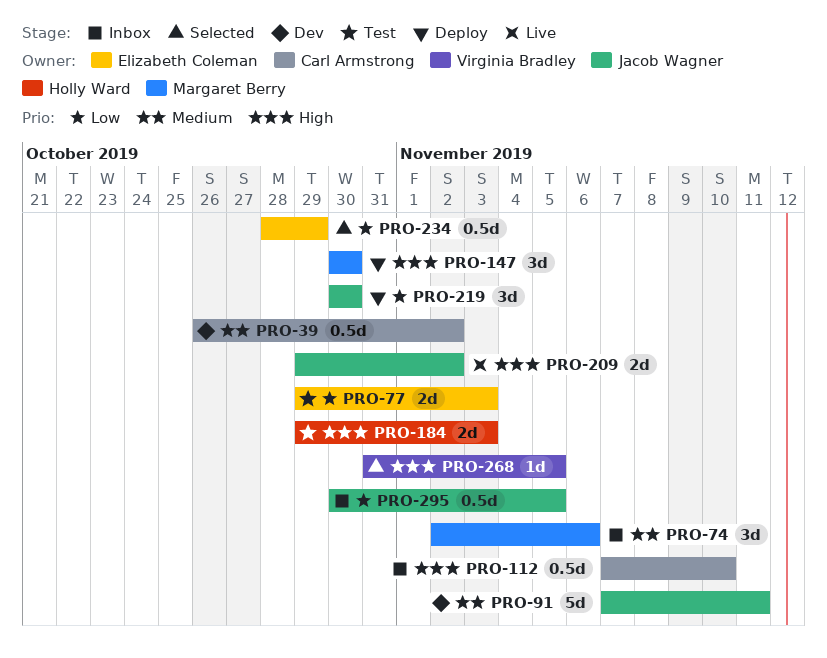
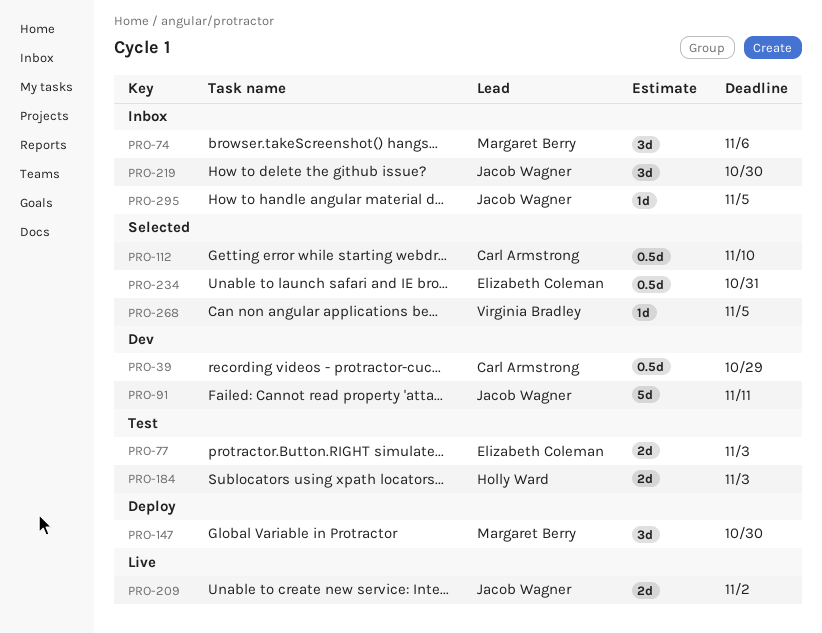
PRO-39, due: Nov 2 -> Oct 29
PRO-112, status: Inbox -> Selected
PRO-219, status: Deploy -> Inbox
PRO-234, due: Oct 29 -> Oct 31
PRO-295, estimate: 0.5d -> 1d

